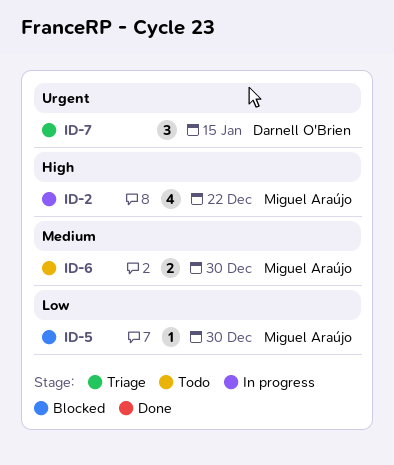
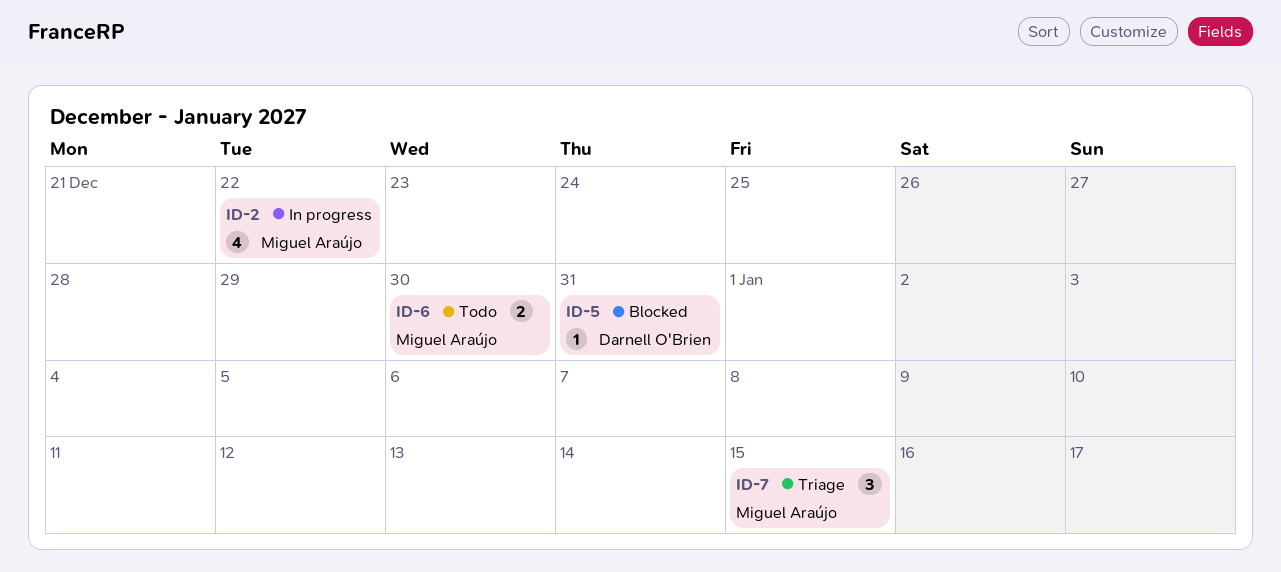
ID-5, owner: Miguel Araújo -> Darnell O'Brien
ID-5, due: Dec 30 -> Dec 31
ID-7, owner: Darnell O'Brien -> Miguel Araújo

